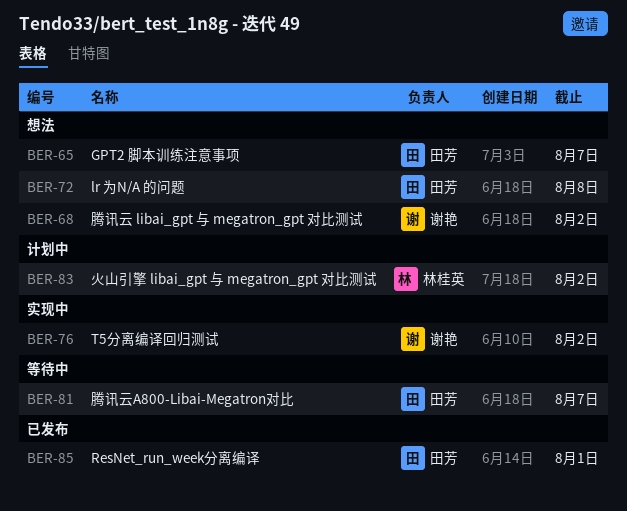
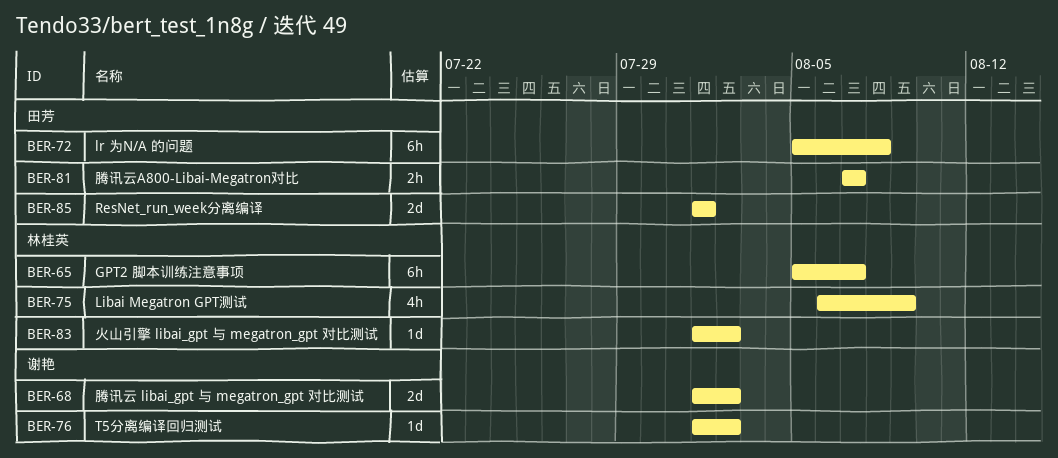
BER-65, owner: 田芳 -> 林桂英
BER-75: none -> present

